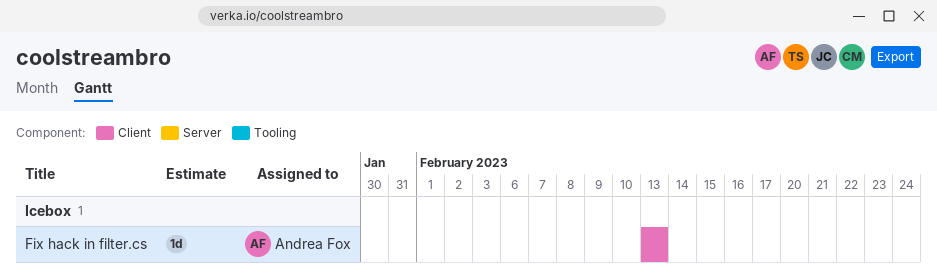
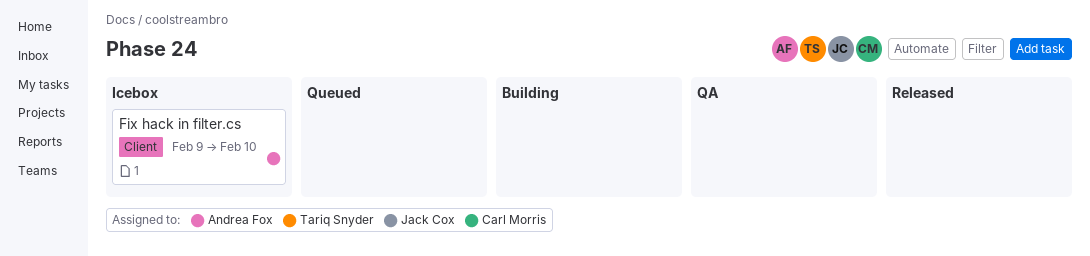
Fix hack in filter.cs, start: Feb 13 -> Feb 9
Fix hack in filter.cs, due: Feb 13 -> Feb 10

